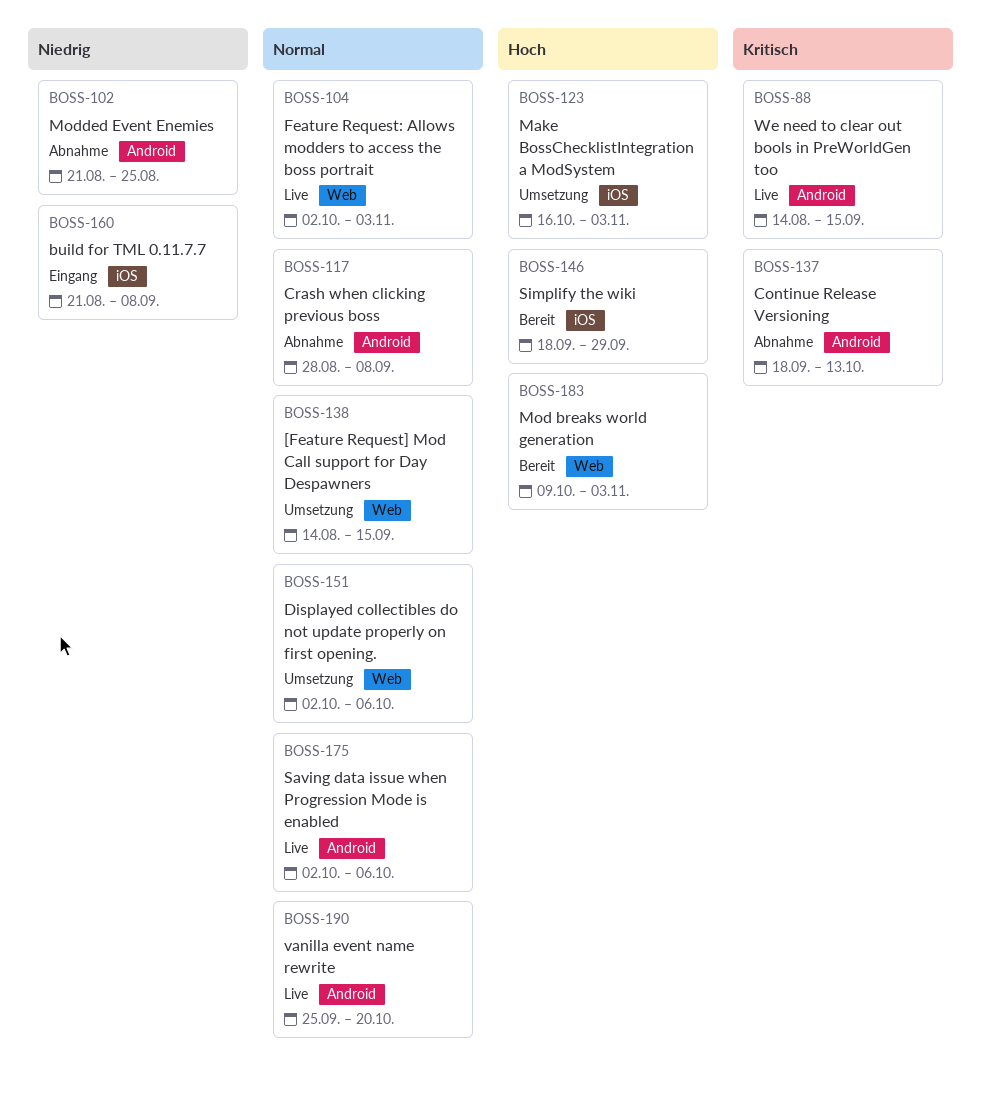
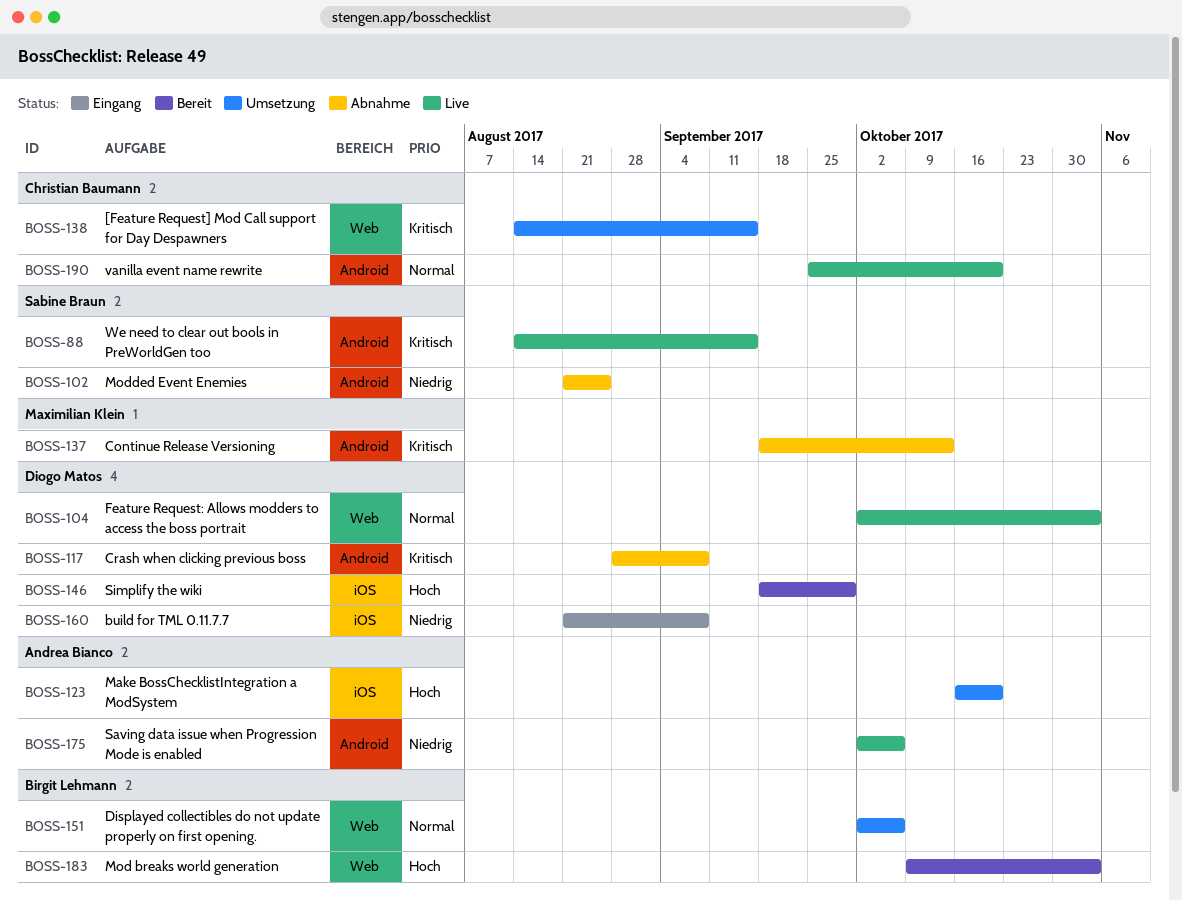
BOSS-117, priority: Normal -> Kritisch
BOSS-123, due: Nov 3 -> Oct 20
BOSS-138, priority: Normal -> Kritisch
BOSS-175, priority: Normal -> Niedrig

